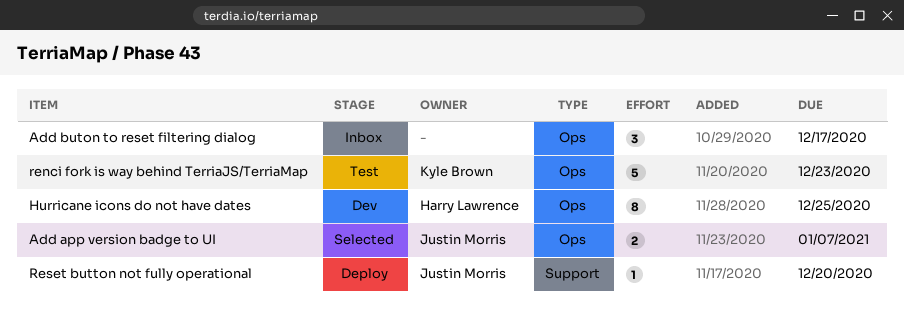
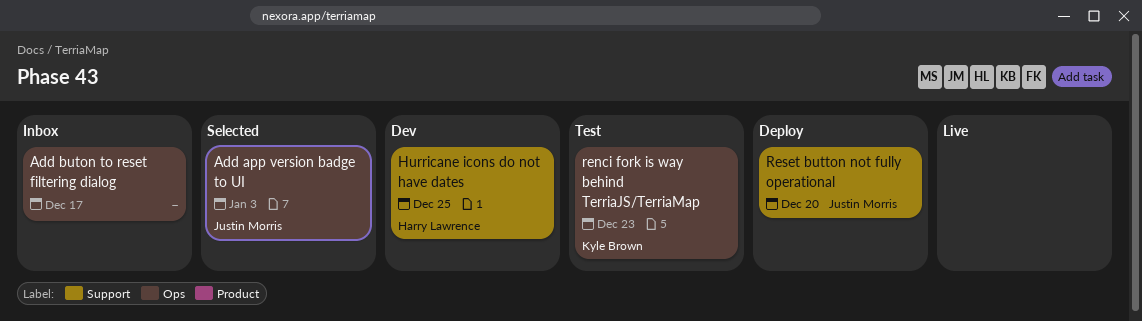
Add app version badge to UI, due: Jan 7 -> Jan 3
Hurricane icons do not have dates, label: Ops -> Support

